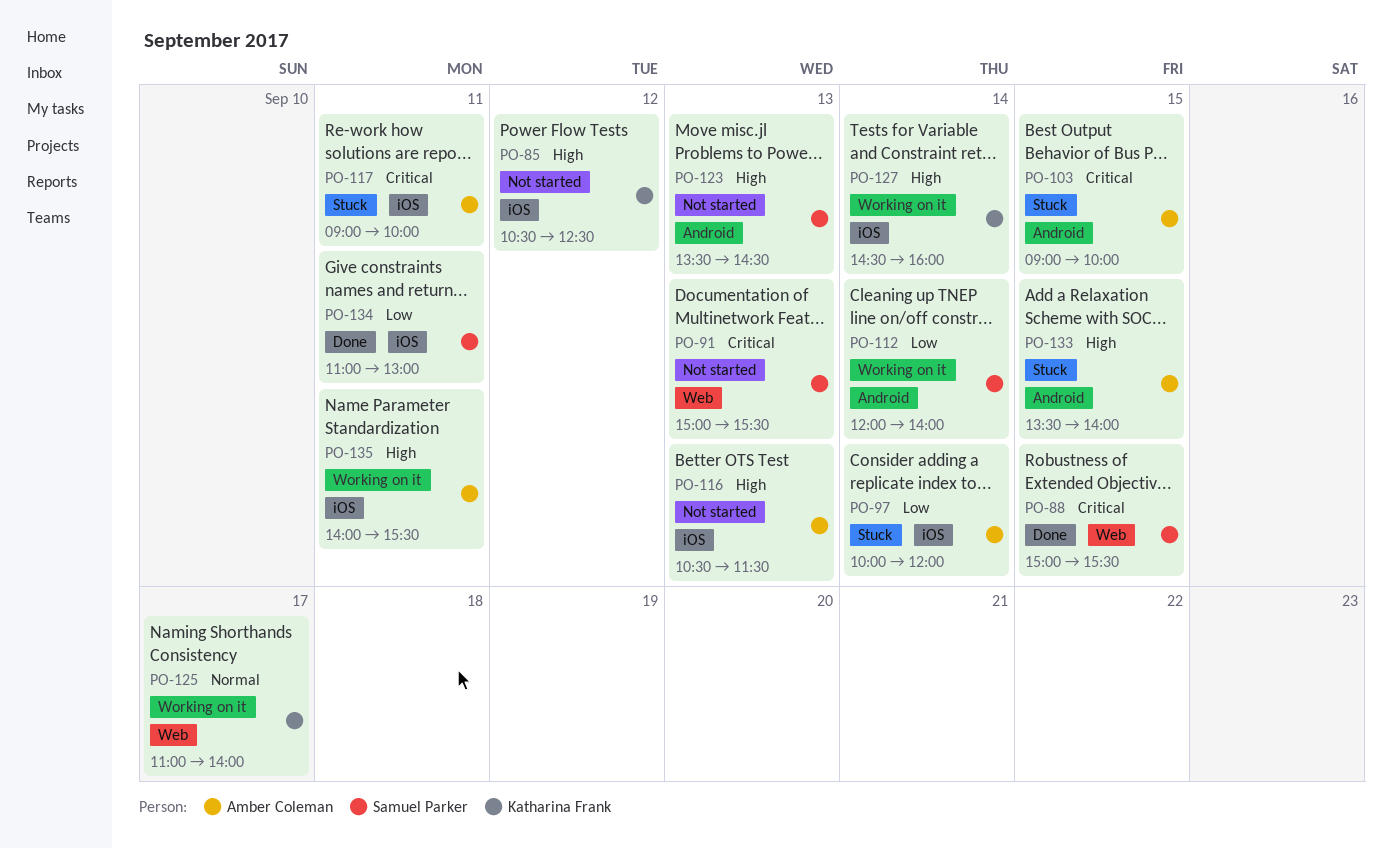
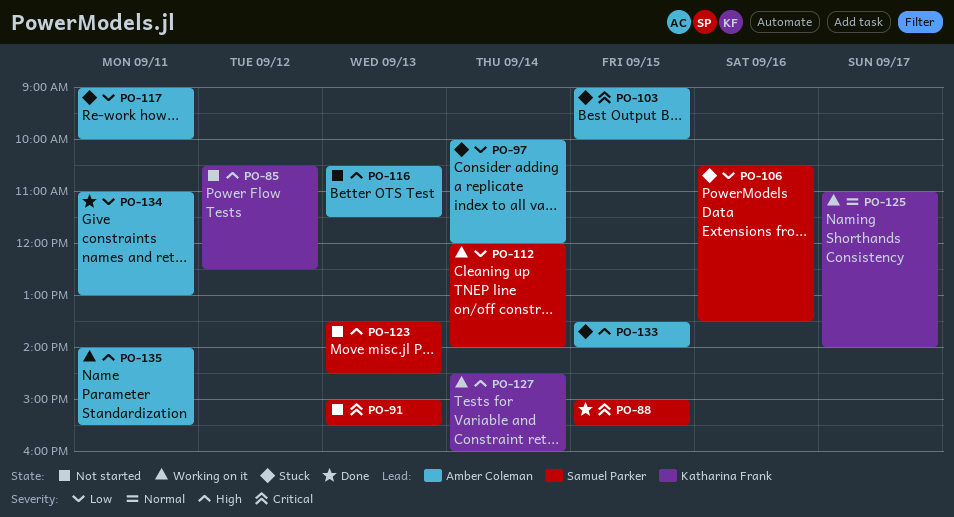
PO-106: none -> present
PO-117, priority: Critical -> Low
PO-134, owner: Samuel Parker -> Amber Coleman

